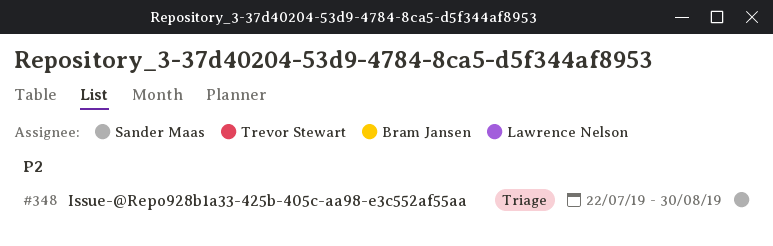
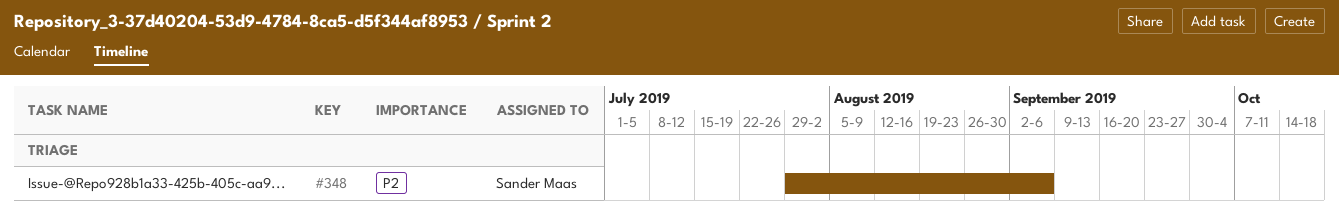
#348, start: Jul 22 -> Jul 29
#348, due: Aug 30 -> Sep 6

